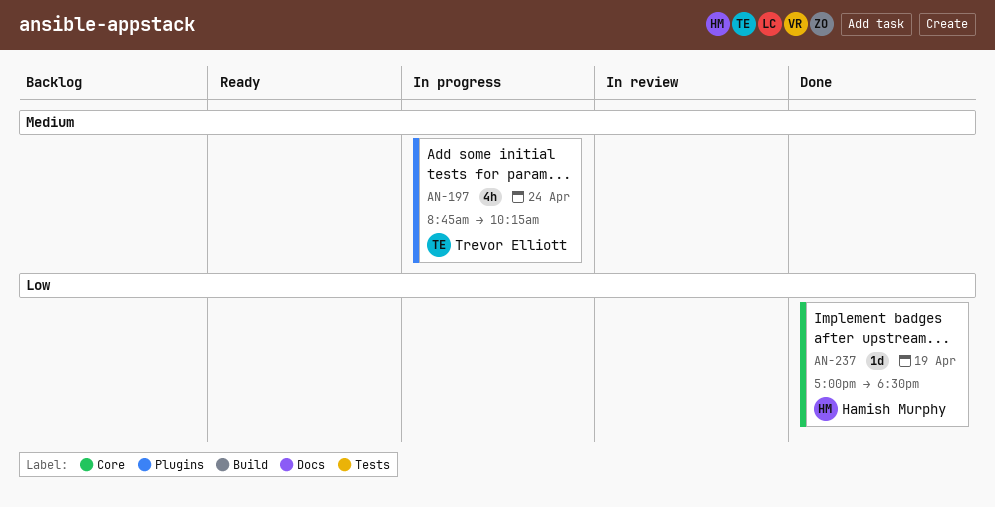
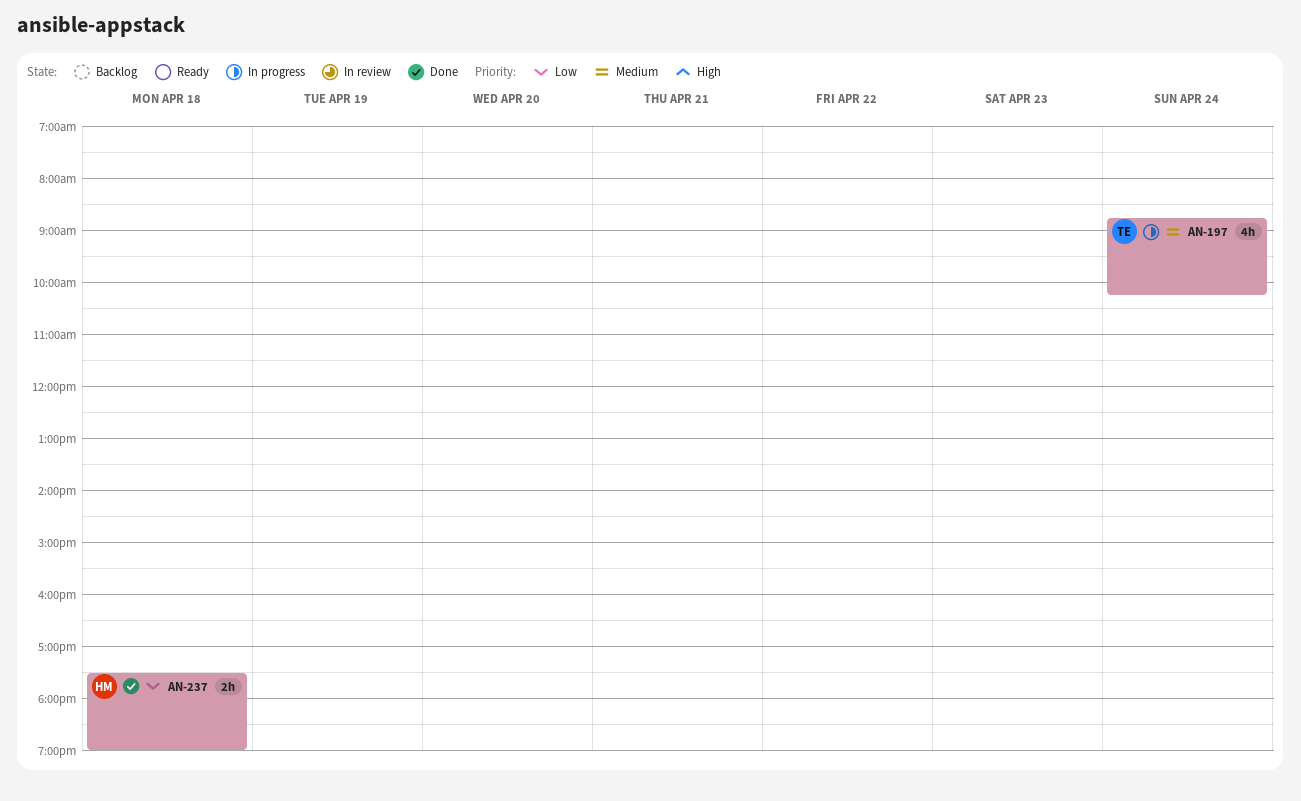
AN-237, estimate: 1d -> 2h
AN-237, day: Apr 19 -> Apr 18
AN-237, begins: 17:00 -> 17:30
AN-237, ends: 18:30 -> 19:00

